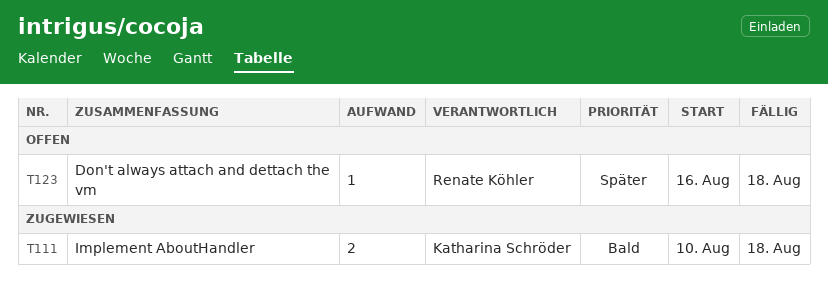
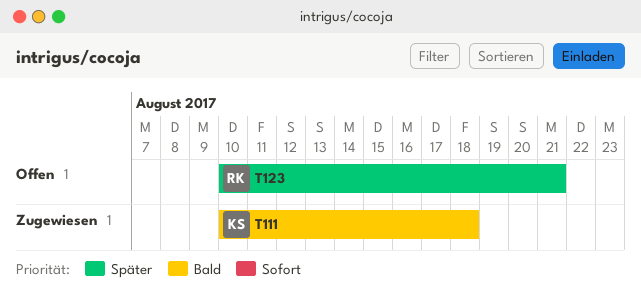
T123, start: Aug 16 -> Aug 10
T123, due: Aug 18 -> Aug 21

